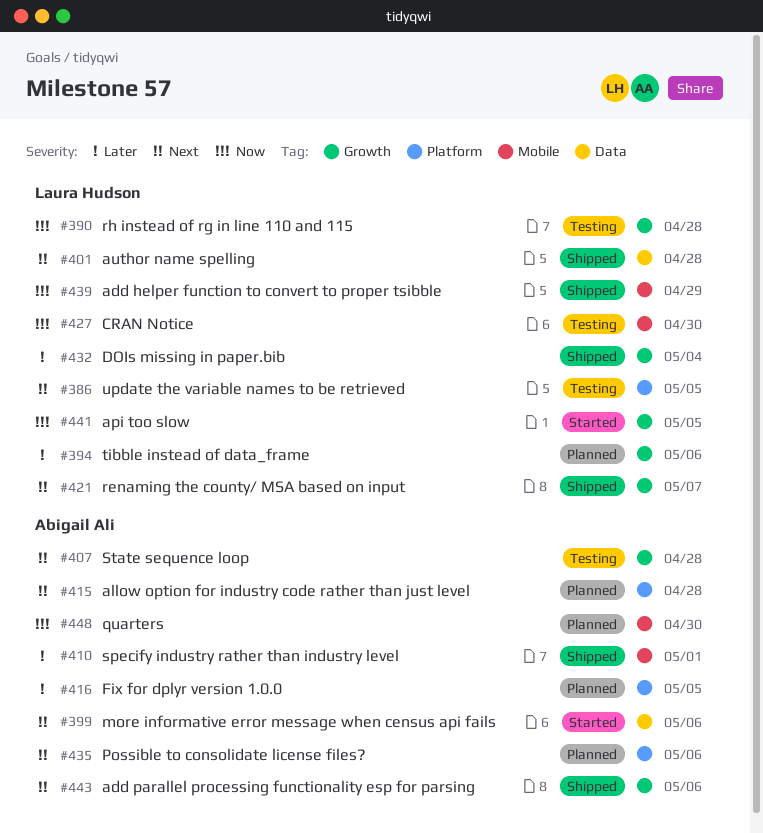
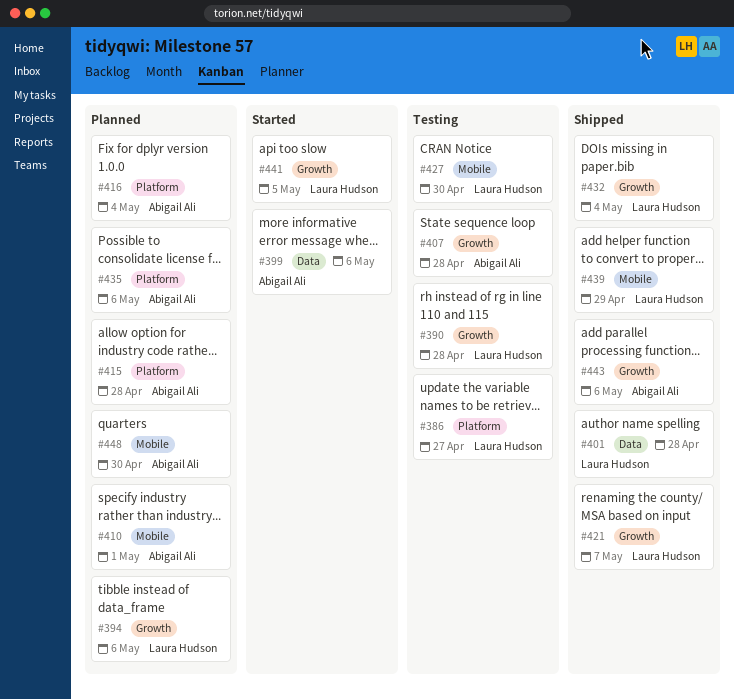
#386, due: May 5 -> Apr 27
#410, status: Shipped -> Planned
#416, due: May 5 -> May 4

